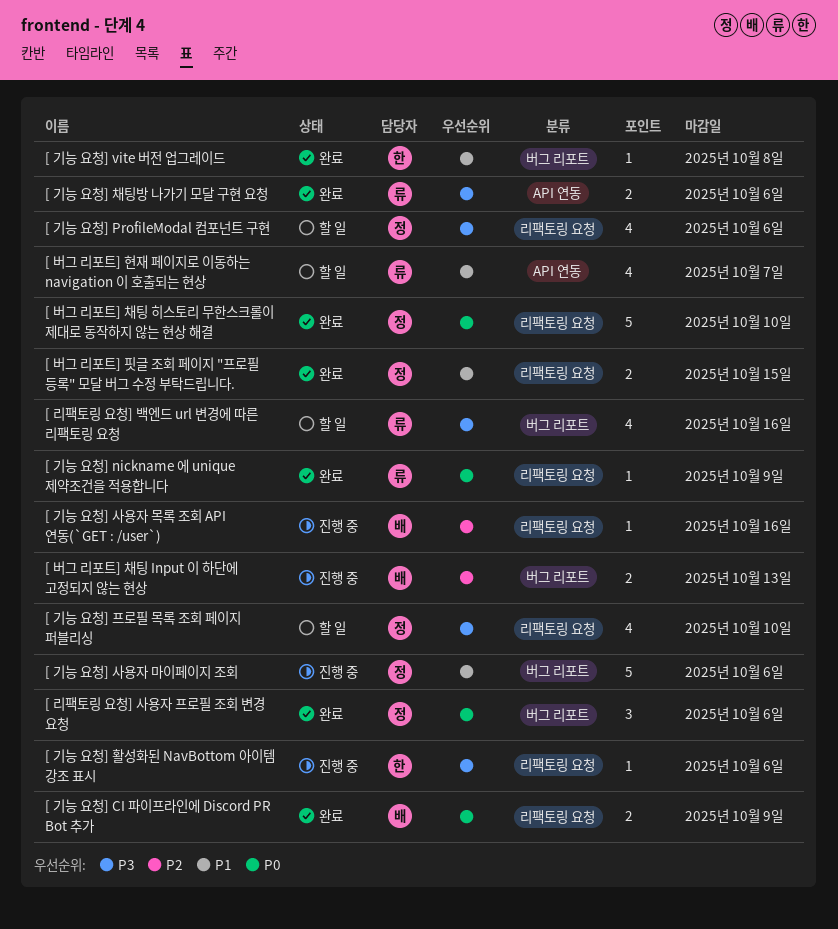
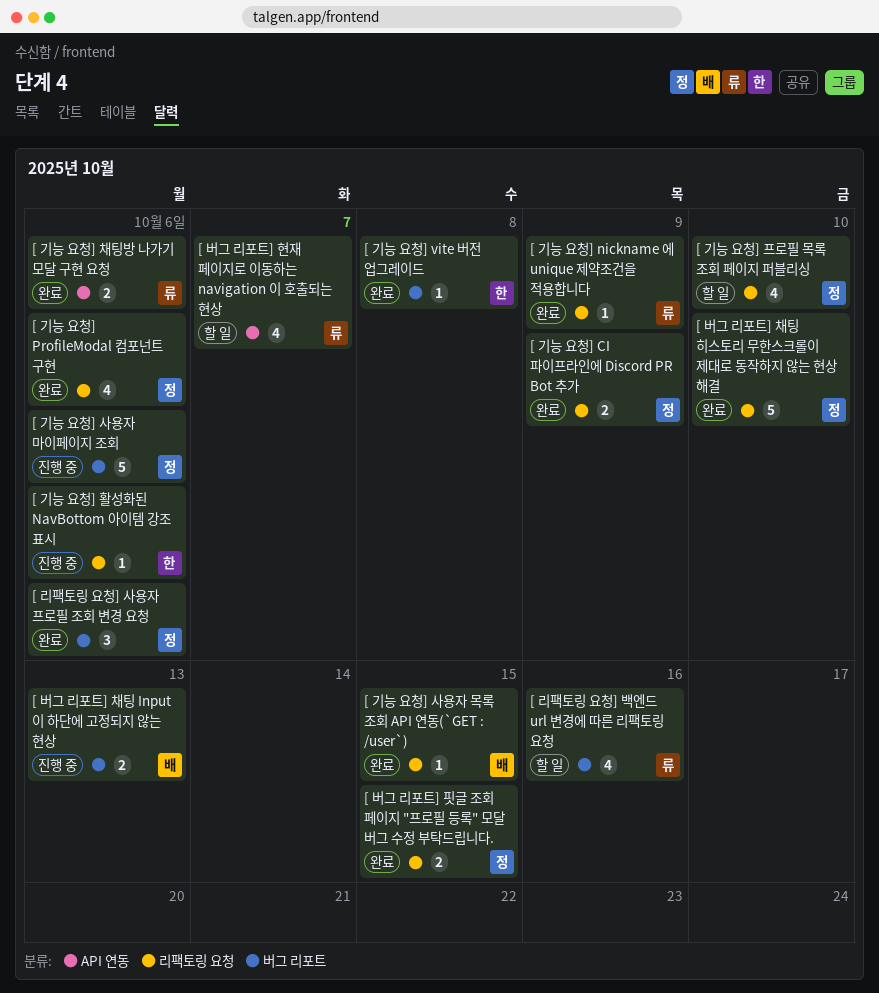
[ 기능 요청] CI 파이프라인에 Discord PR Bot 추가, owner: 배 -> 정
[ 기능 요청] ProfileModal 컴포넌트 구현, status: 할 일 -> 완료
[ 기능 요청] 사용자 목록 조회 API 연동(`GET : /user`), status: 진행 중 -> 완료
[ 기능 요청] 사용자 목록 조회 API 연동(`GET : /user`), due: Oct 16 -> Oct 15

